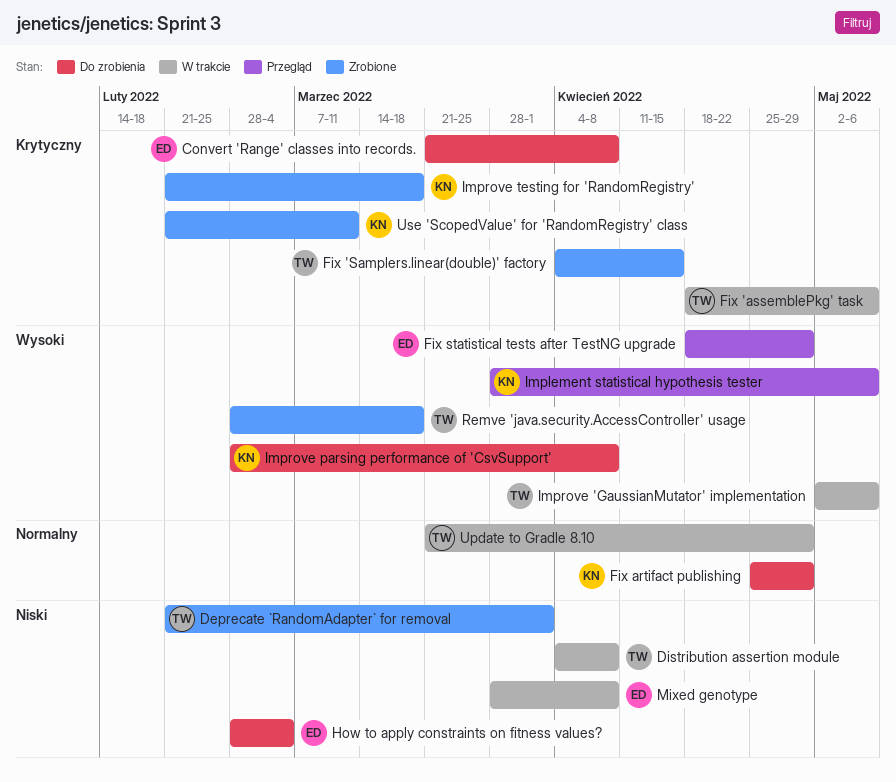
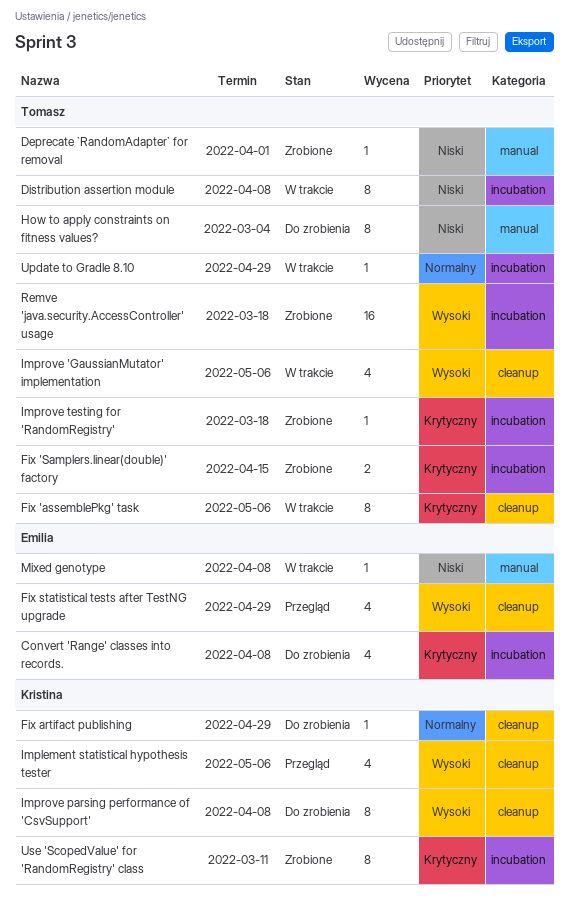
How to apply constraints on fitness values?, owner: Emilia -> Tomasz
Improve testing for 'RandomRegistry', owner: Kristina -> Tomasz

